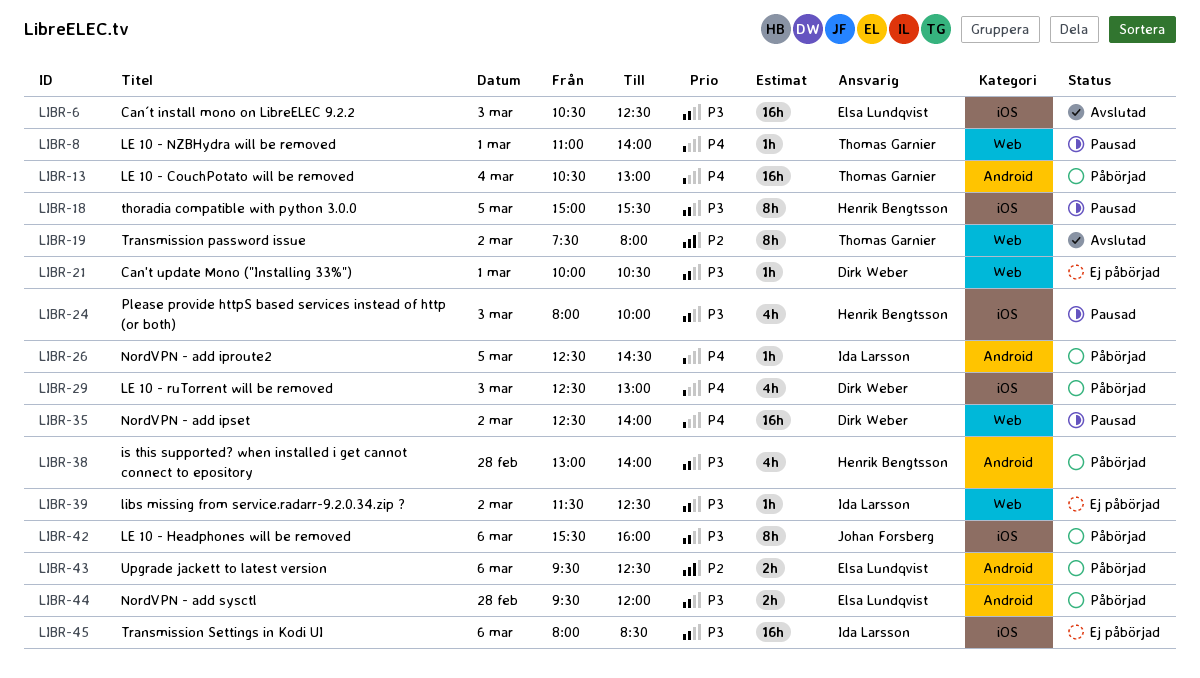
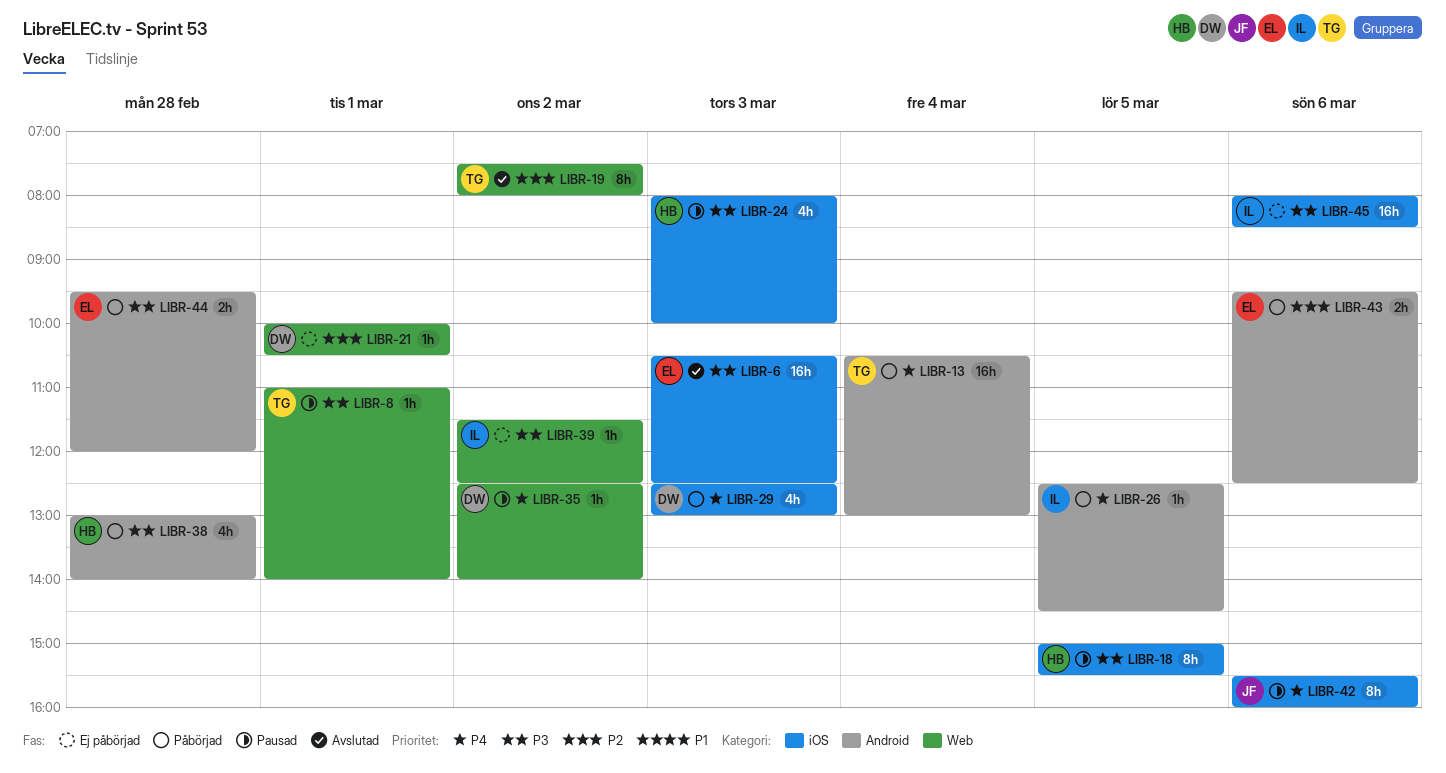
LIBR-8, priority: P4 -> P3
LIBR-21, priority: P3 -> P2
LIBR-35, estimate: 16h -> 1h
LIBR-42, status: Påbörjad -> Pausad
LIBR-42, priority: P3 -> P4

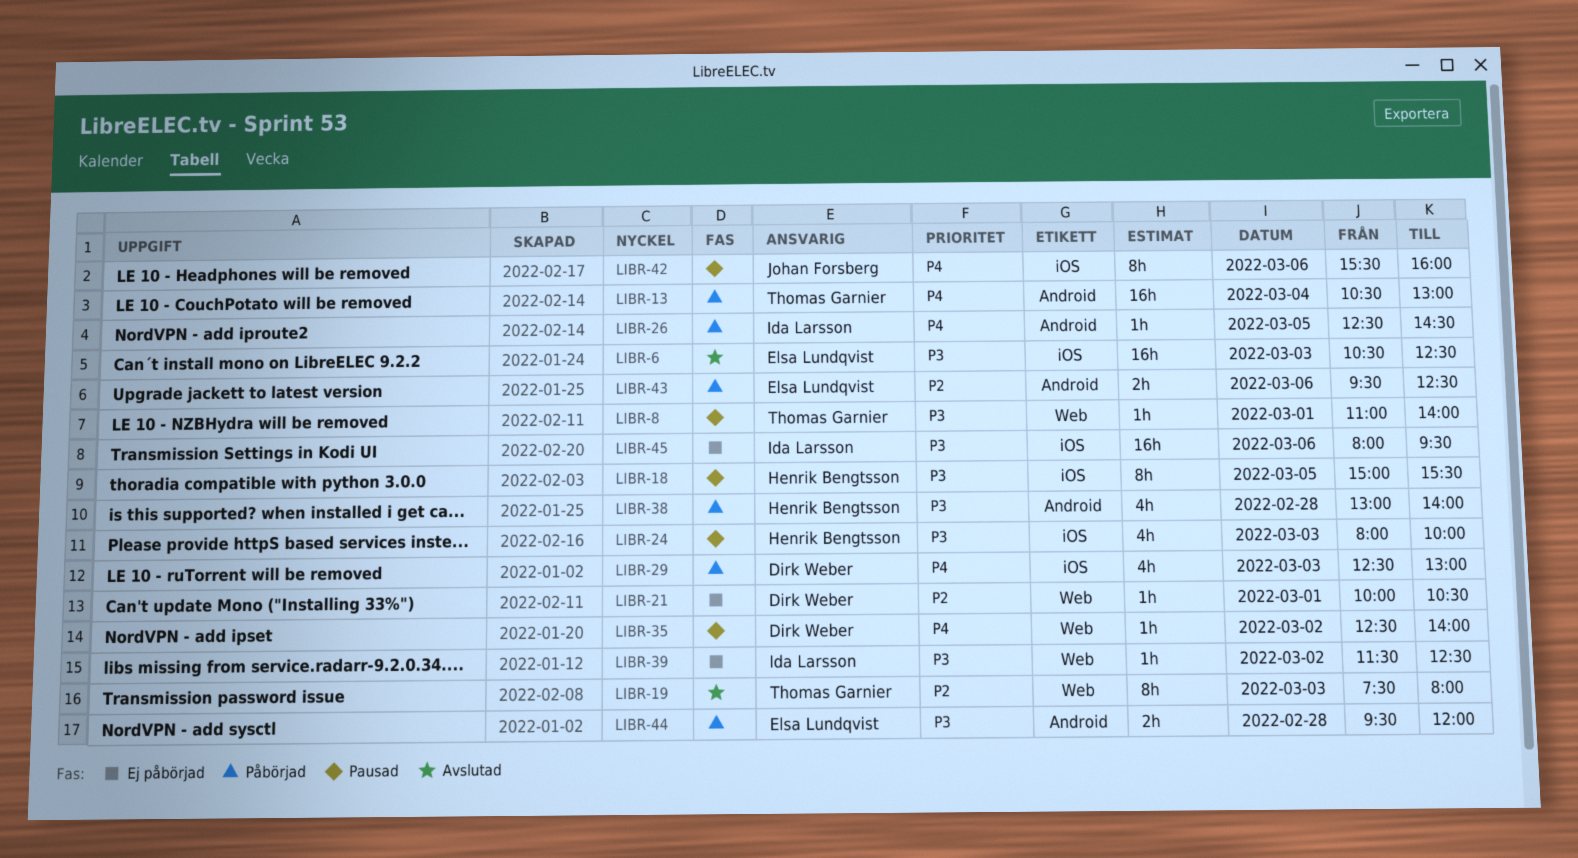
LIBR-19, day: Mar 2 -> Mar 3
LIBR-45, ends: 08:30 -> 09:30

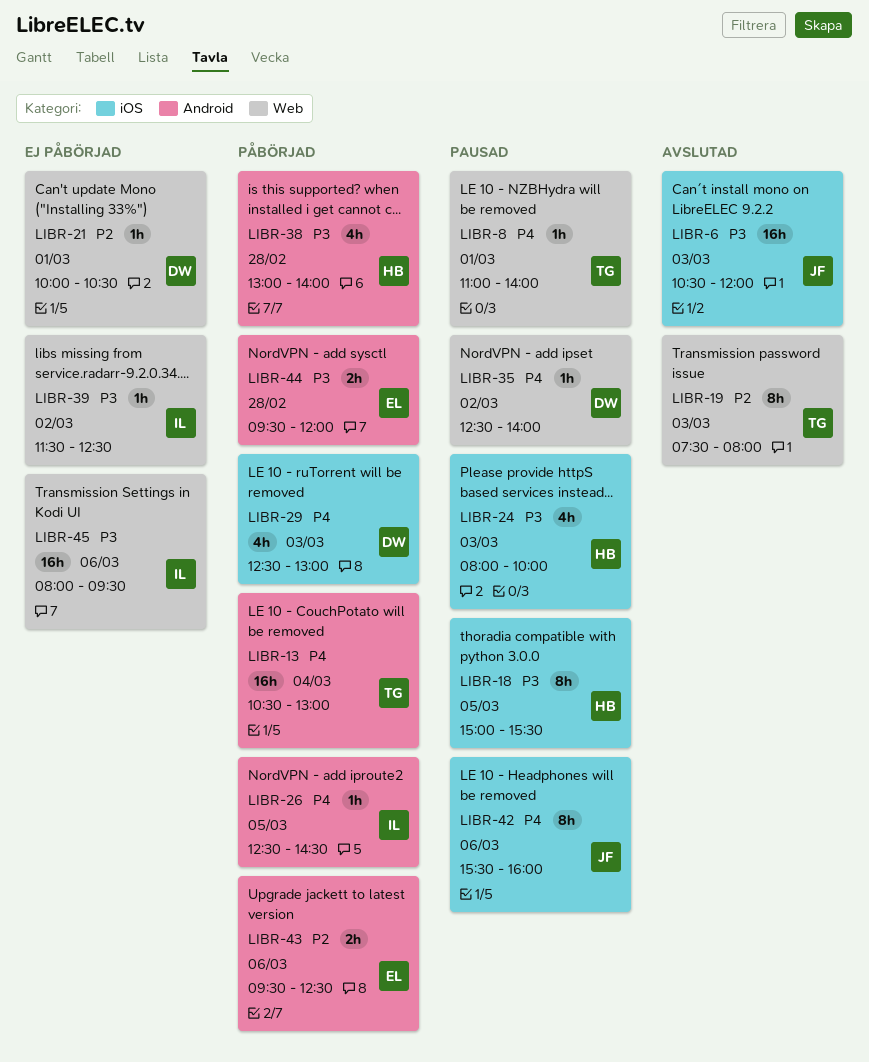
LIBR-6, owner: Elsa Lundqvist -> Johan Forsberg
LIBR-6, ends: 12:30 -> 12:00
LIBR-8, priority: P3 -> P4
LIBR-45, label: iOS -> Web

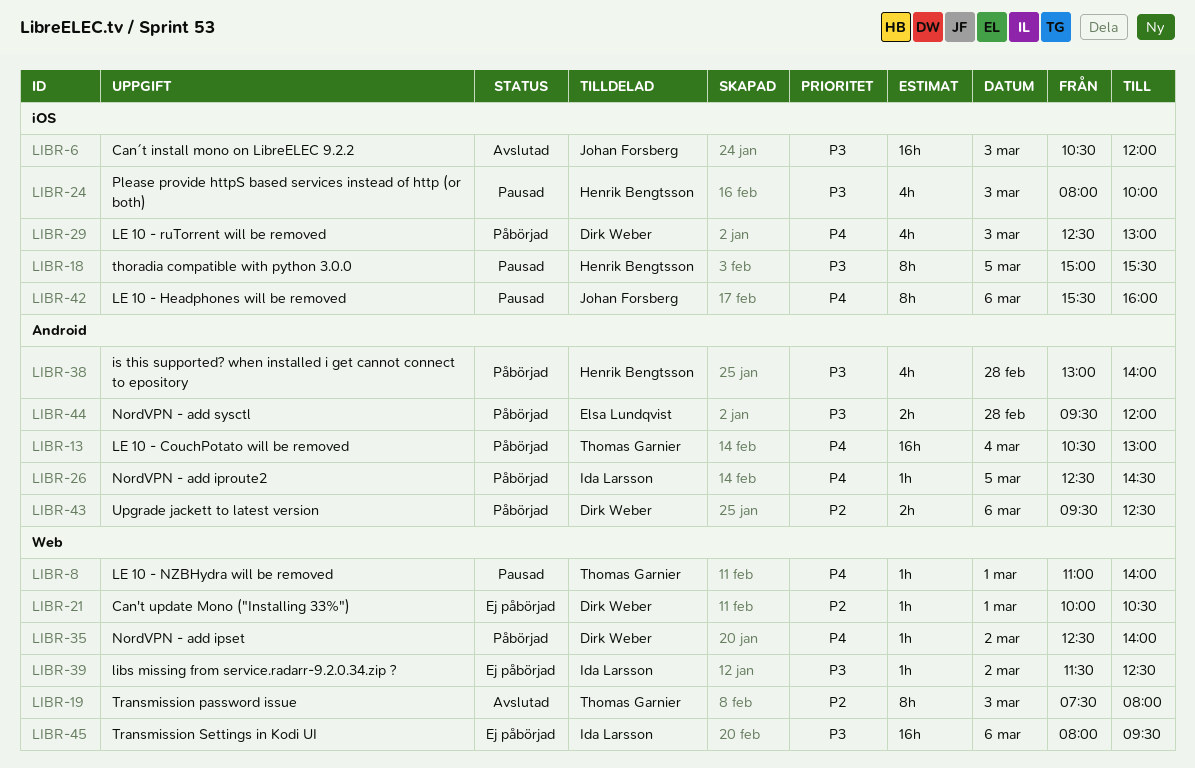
LIBR-35, status: Pausad -> Påbörjad
LIBR-43, owner: Elsa Lundqvist -> Dirk Weber

